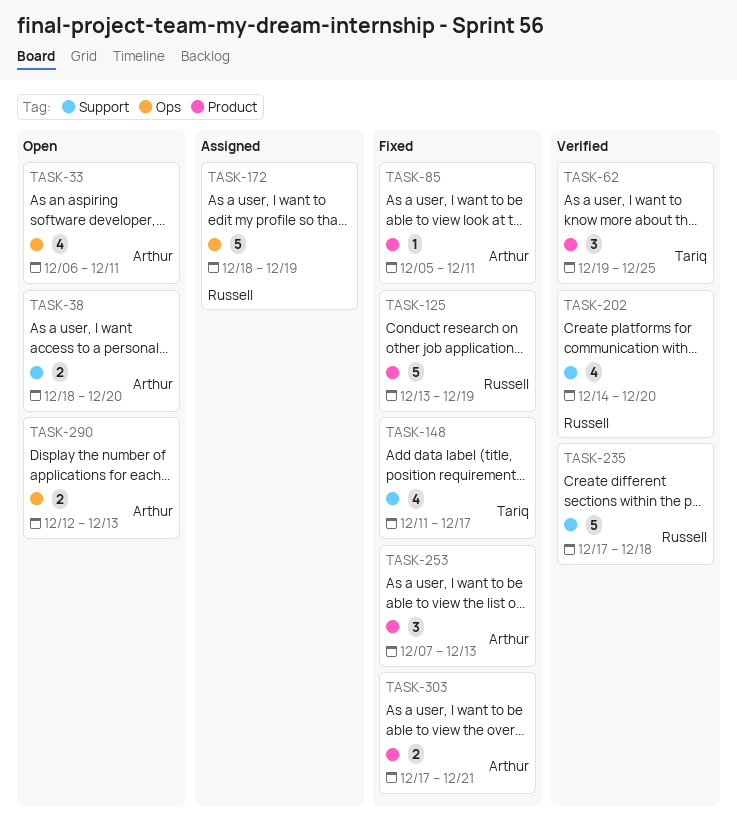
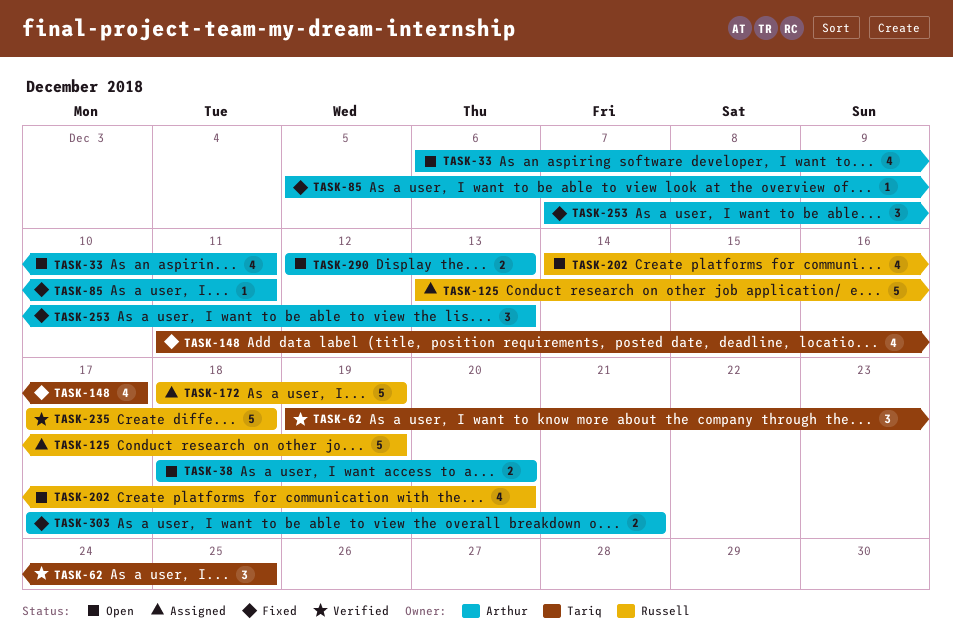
TASK-125, status: Fixed -> Assigned
TASK-202, status: Verified -> Open

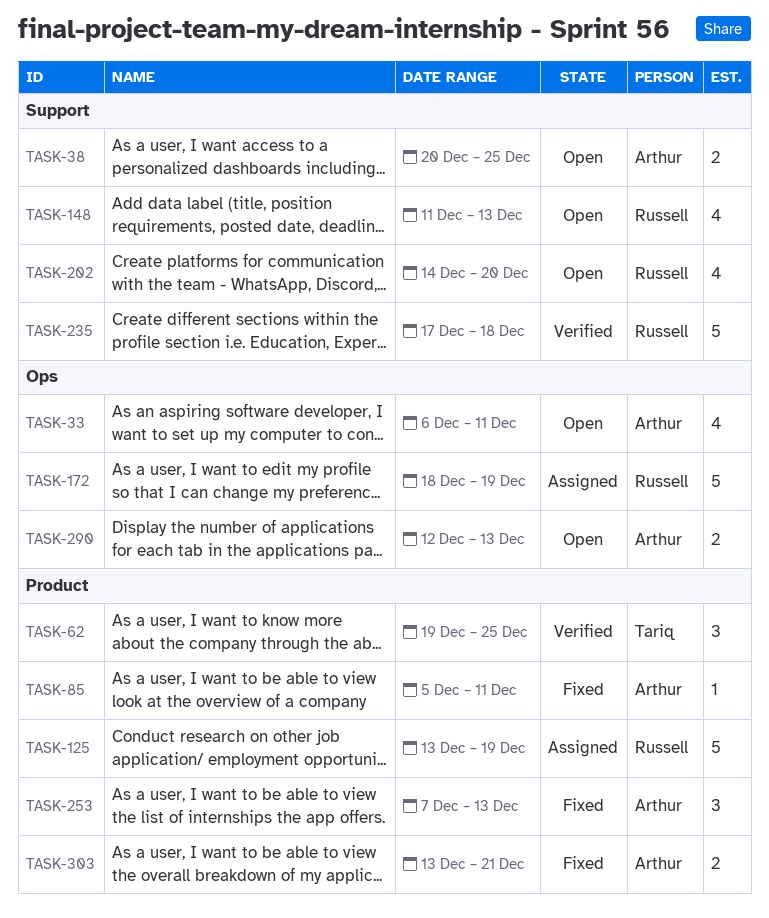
TASK-38, start: Dec 18 -> Dec 20
TASK-38, due: Dec 20 -> Dec 25
TASK-148, status: Fixed -> Open
TASK-148, owner: Tariq -> Russell
TASK-148, due: Dec 17 -> Dec 13
TASK-303, start: Dec 17 -> Dec 13

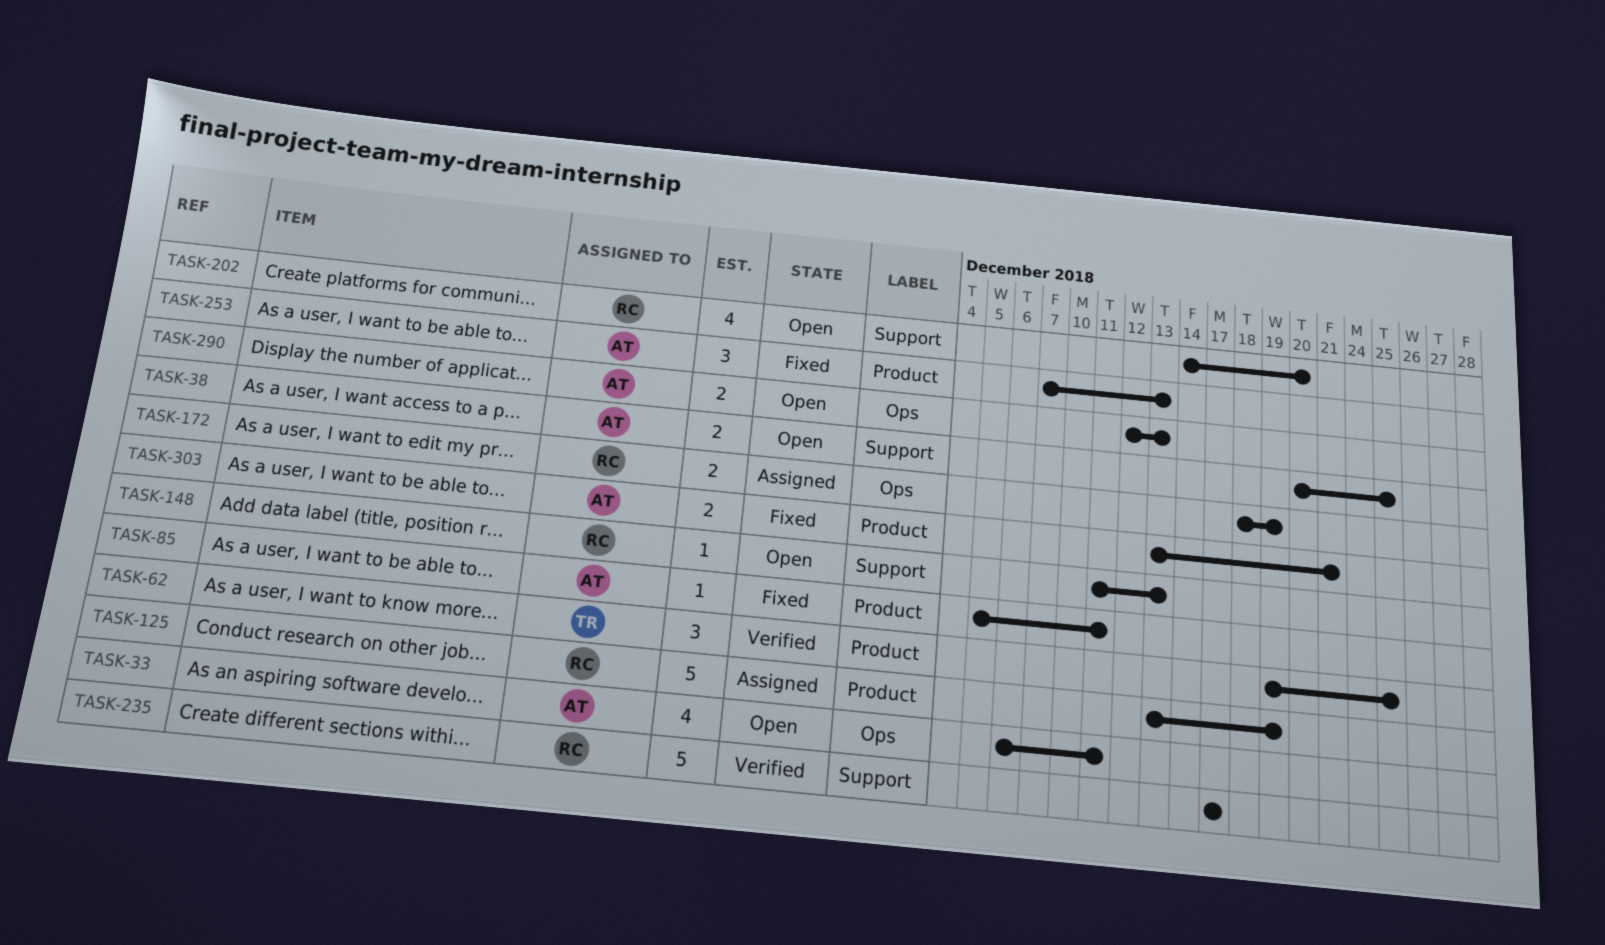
TASK-148, estimate: 4 -> 1
TASK-172, estimate: 5 -> 2
TASK-235, due: Dec 18 -> Dec 17

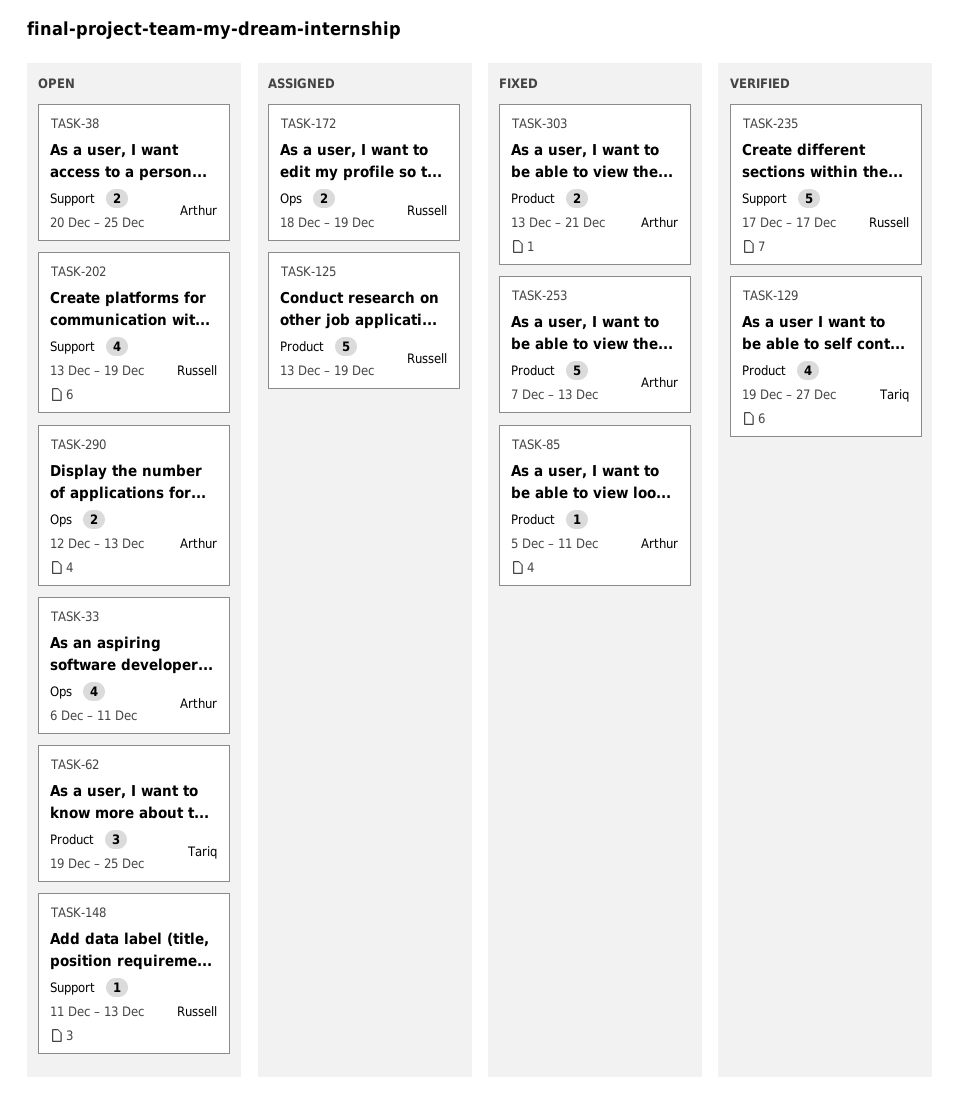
TASK-62, status: Verified -> Open
TASK-129: none -> present
TASK-202, start: Dec 14 -> Dec 13
TASK-202, due: Dec 20 -> Dec 19
TASK-253, estimate: 3 -> 5

